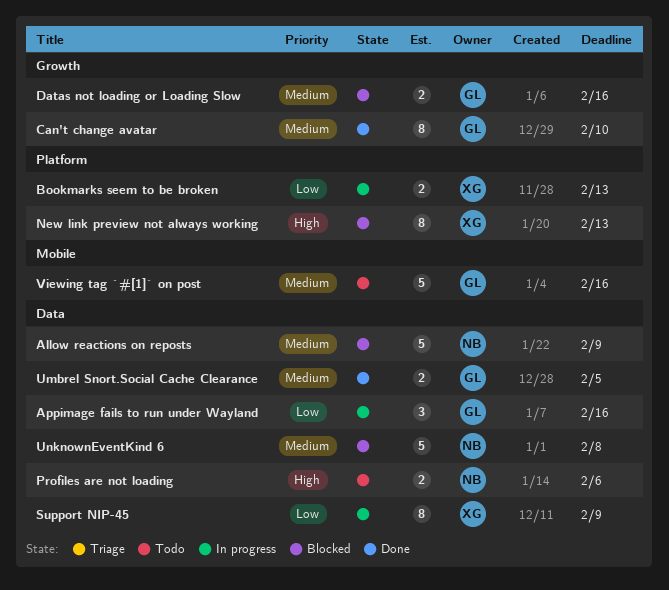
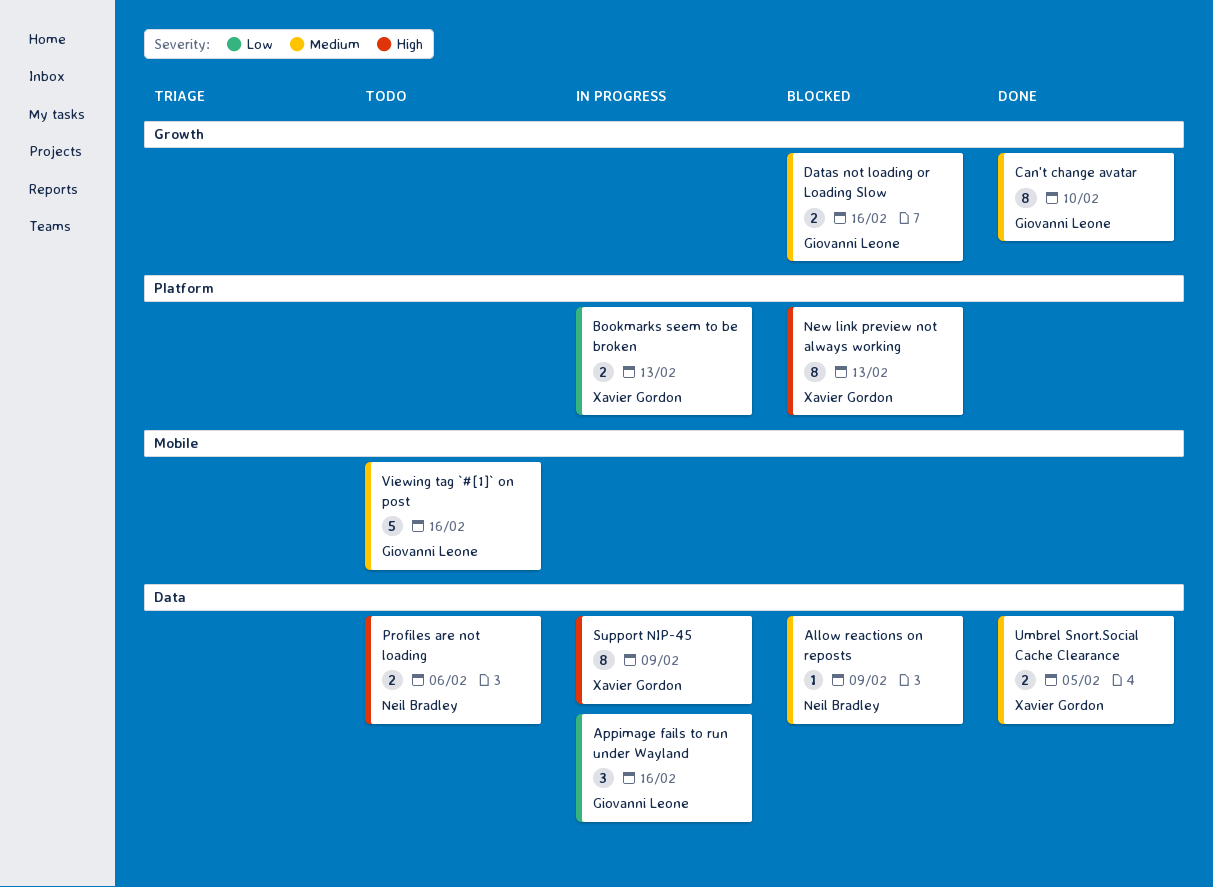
Allow reactions on reposts, estimate: 5 -> 1
Support NIP-45, priority: Low -> High
Umbrel Snort.Social Cache Clearance, owner: Giovanni Leone -> Xavier Gordon
UnknownEventKind 6: present -> none

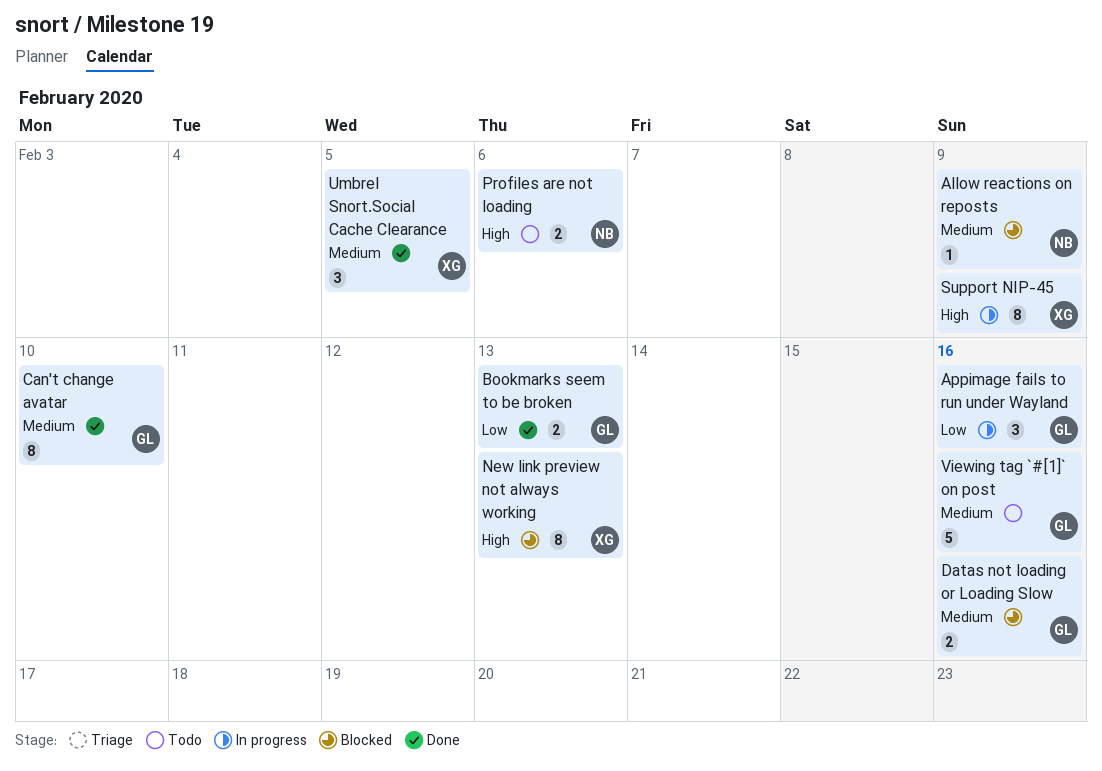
Bookmarks seem to be broken, status: In progress -> Done
Bookmarks seem to be broken, owner: Xavier Gordon -> Giovanni Leone
Umbrel Snort.Social Cache Clearance, estimate: 2 -> 3

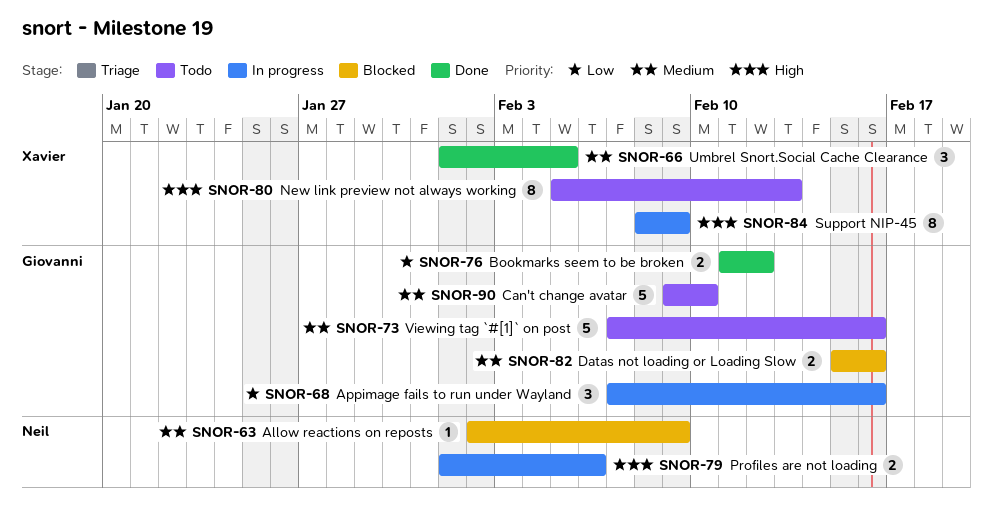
Bookmarks seem to be broken, due: Feb 13 -> Feb 12
Can't change avatar, status: Done -> Todo
Can't change avatar, estimate: 8 -> 5
New link preview not always working, status: Blocked -> Todo
Profiles are not loading, status: Todo -> In progress

